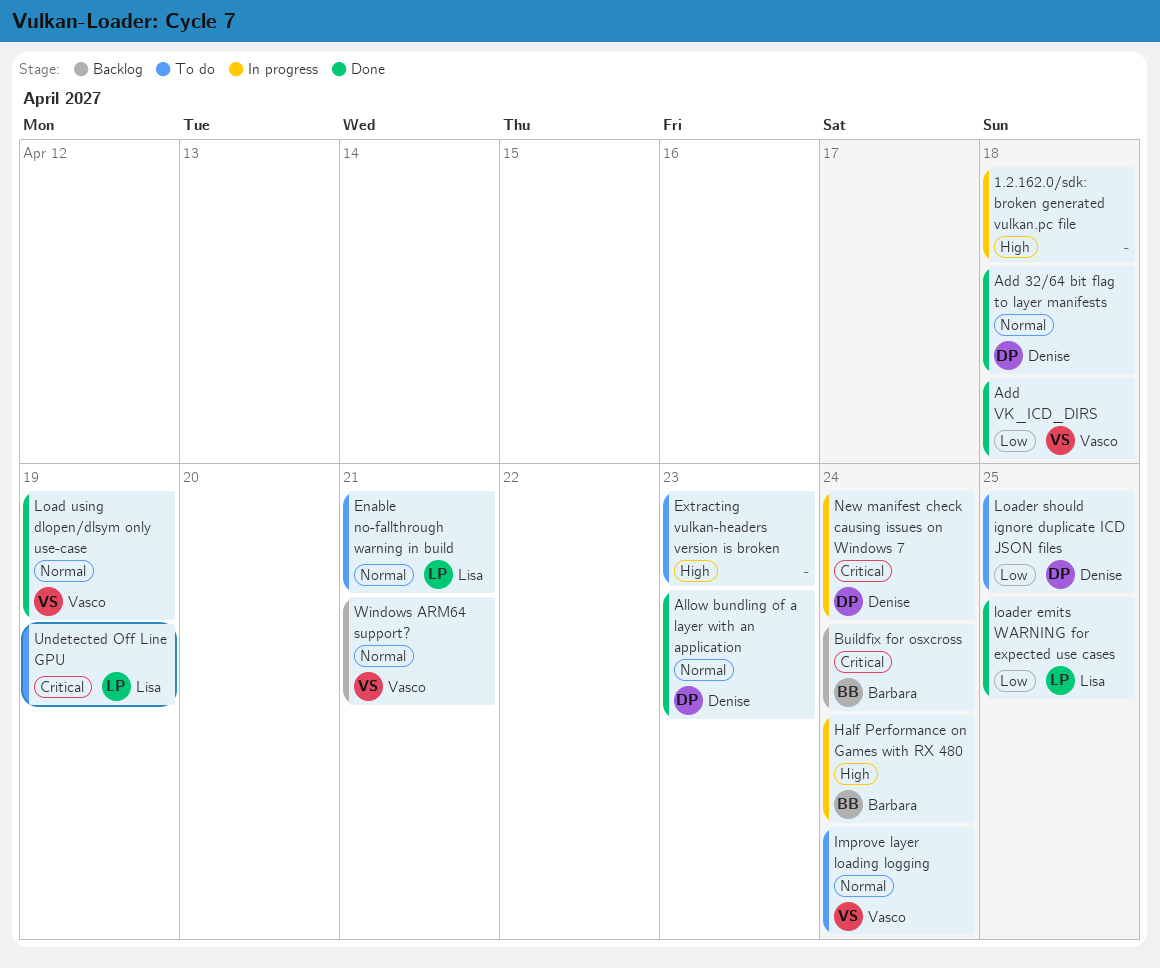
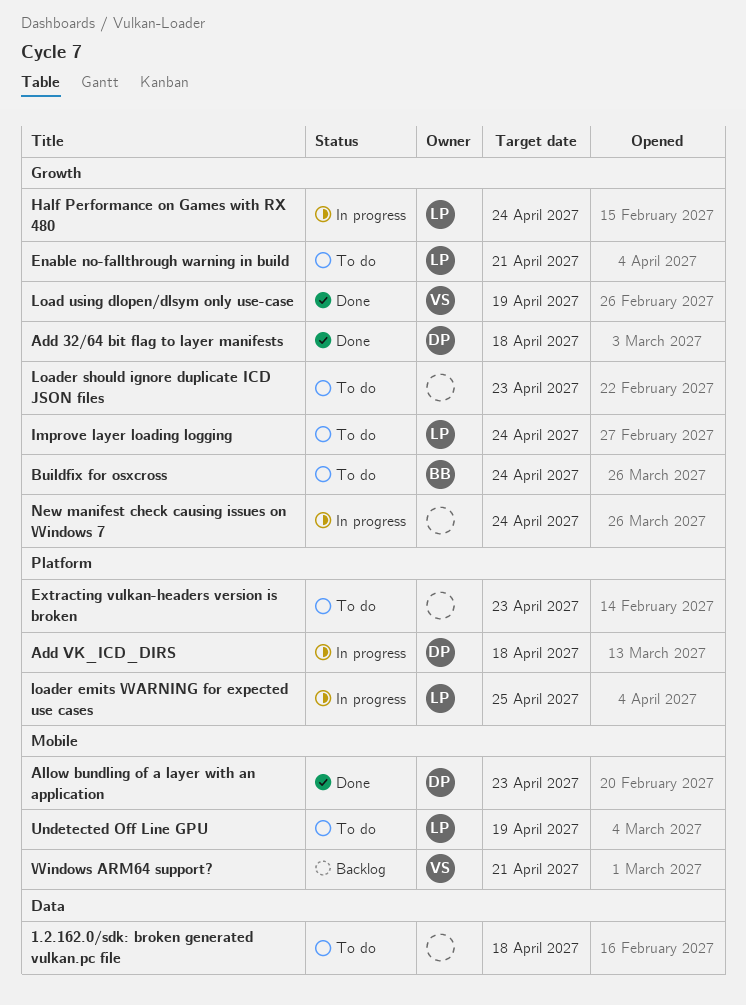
1.2.162.0/sdk: broken generated vulkan.pc file, status: In progress -> To do
Add VK_ICD_DIRS, status: Done -> In progress
Add VK_ICD_DIRS, owner: Vasco -> Denise
Buildfix for osxcross, status: Backlog -> To do
Half Performance on Games with RX 480, owner: Barbara -> Lisa
Improve layer loading logging, owner: Vasco -> Lisa
loader emits WARNING for expected use cases, status: Done -> In progress
Loader should ignore duplicate ICD JSON files, owner: Denise -> none
Loader should ignore duplicate ICD JSON files, due: Apr 25 -> Apr 23
New manifest check causing issues on Windows 7, owner: Denise -> none

